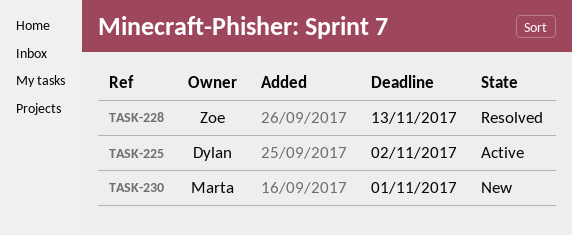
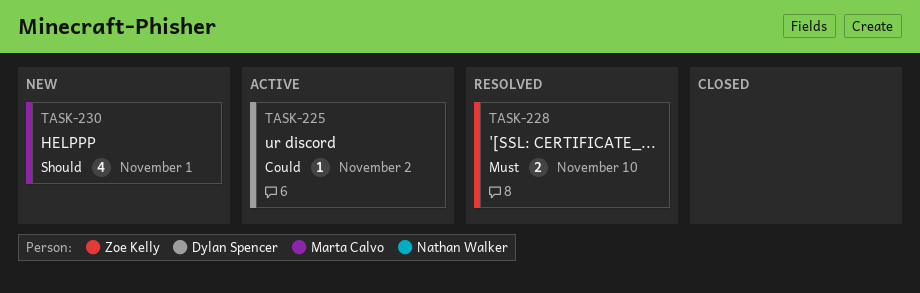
TASK-228, due: Nov 13 -> Nov 10

